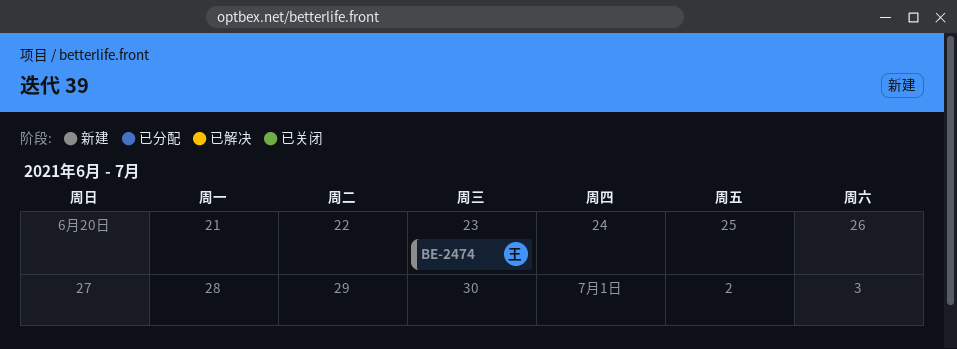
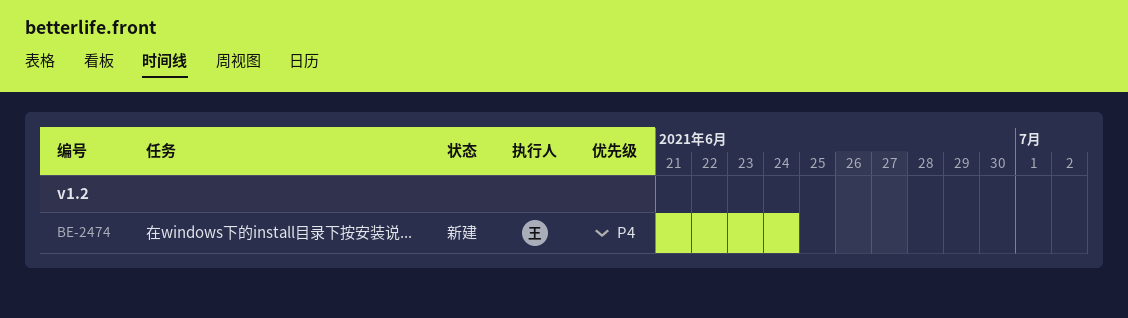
BE-2474, due: Jun 23 -> Jun 24

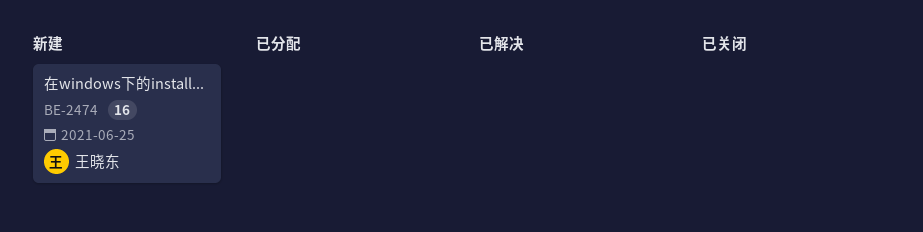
BE-2474, due: Jun 24 -> Jun 25

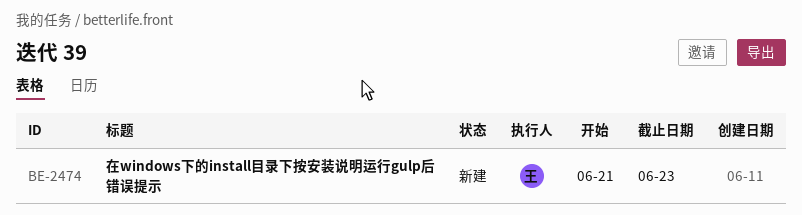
BE-2474, due: Jun 25 -> Jun 23

